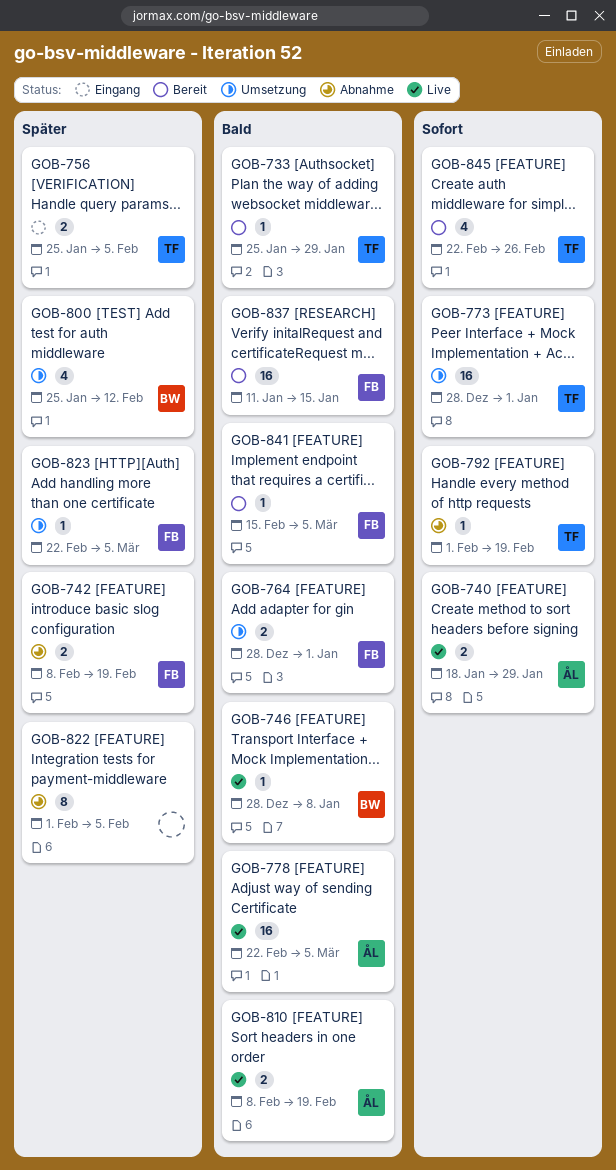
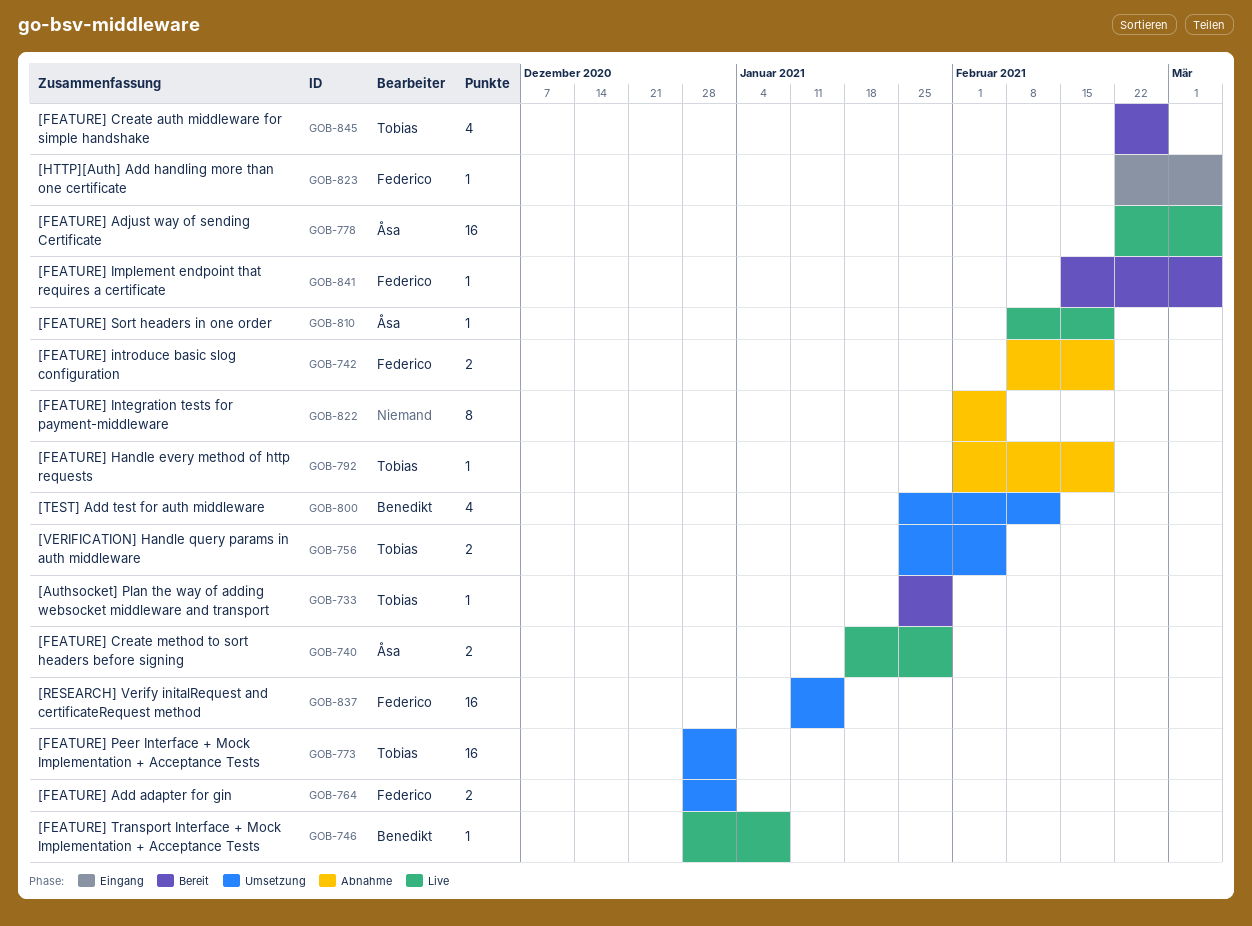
GOB-756, status: Eingang -> Umsetzung
GOB-810, estimate: 2 -> 1
GOB-823, status: Umsetzung -> Eingang
GOB-837, status: Bereit -> Umsetzung

